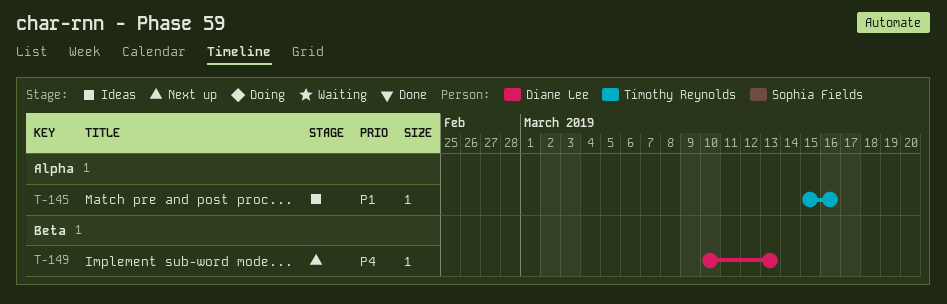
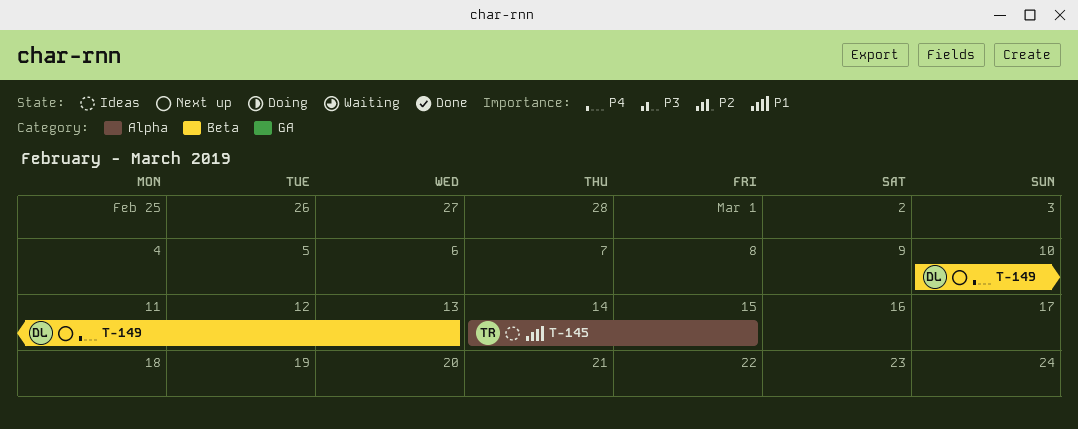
T-145, start: Mar 15 -> Mar 14
T-145, due: Mar 16 -> Mar 15

